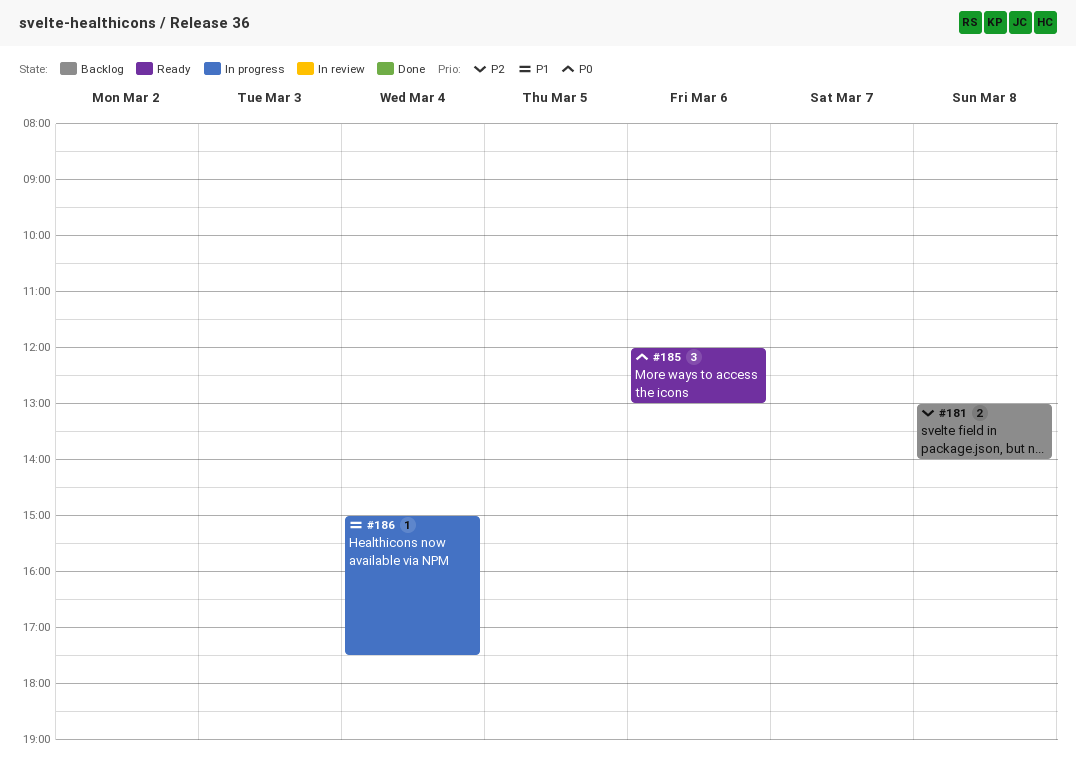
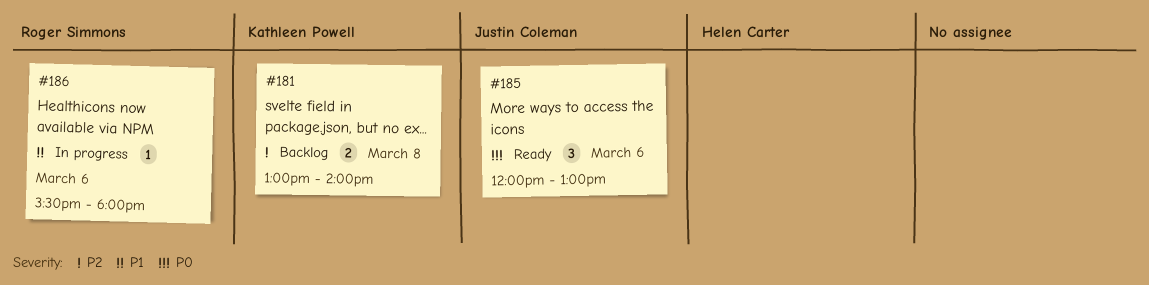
#186, day: Mar 4 -> Mar 6
#186, begins: 15:00 -> 15:30
#186, ends: 17:30 -> 18:00

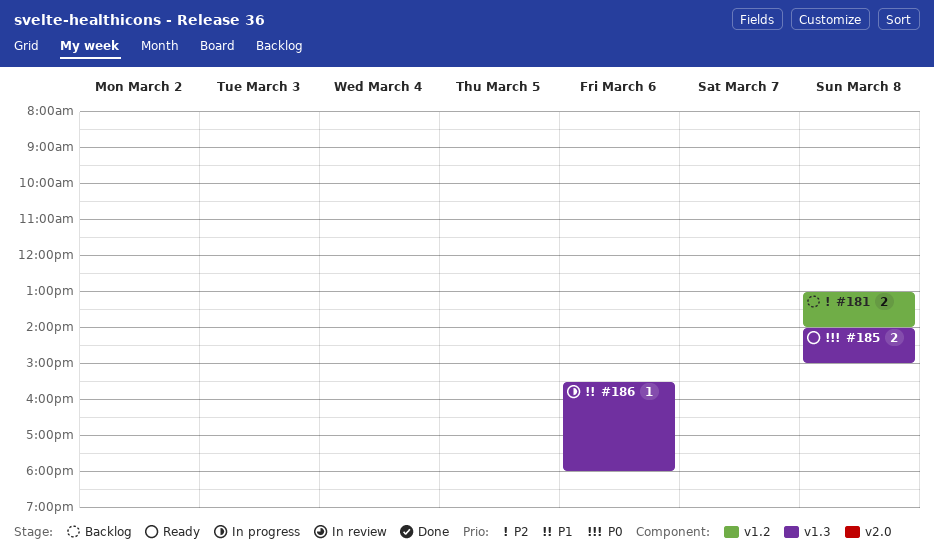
#185, estimate: 3 -> 2
#185, day: Mar 6 -> Mar 8
#185, begins: 12:00 -> 14:00
#185, ends: 13:00 -> 15:00

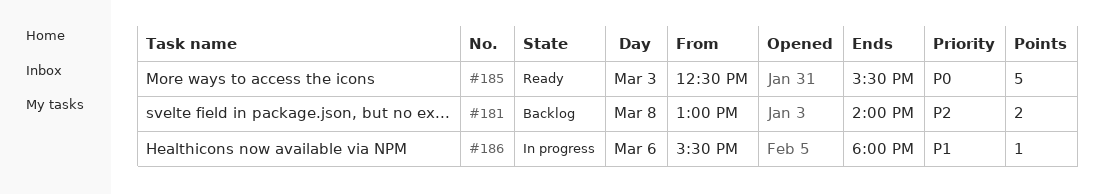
#185, estimate: 2 -> 5
#185, day: Mar 8 -> Mar 3
#185, begins: 14:00 -> 12:30
#185, ends: 15:00 -> 15:30

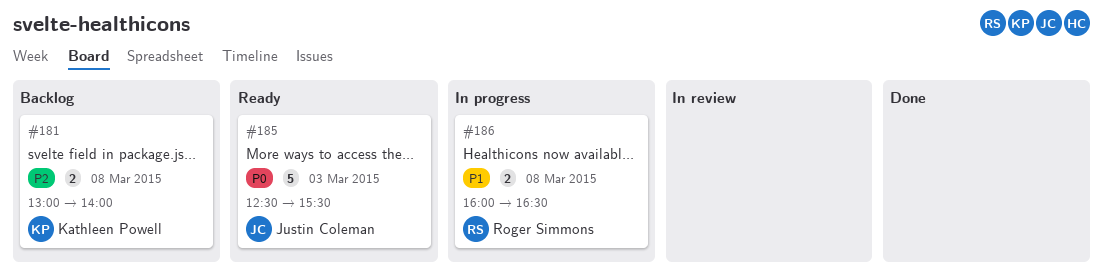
#186, estimate: 1 -> 2
#186, day: Mar 6 -> Mar 8
#186, begins: 15:30 -> 16:00
#186, ends: 18:00 -> 16:30

